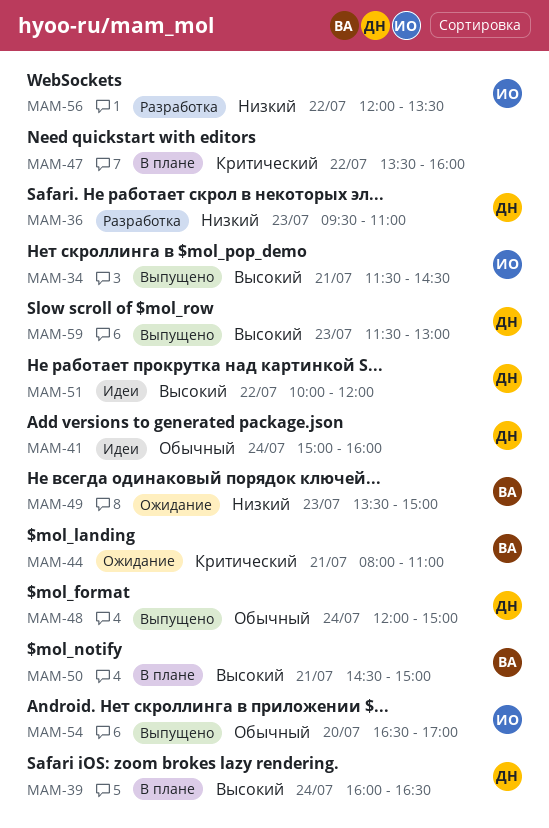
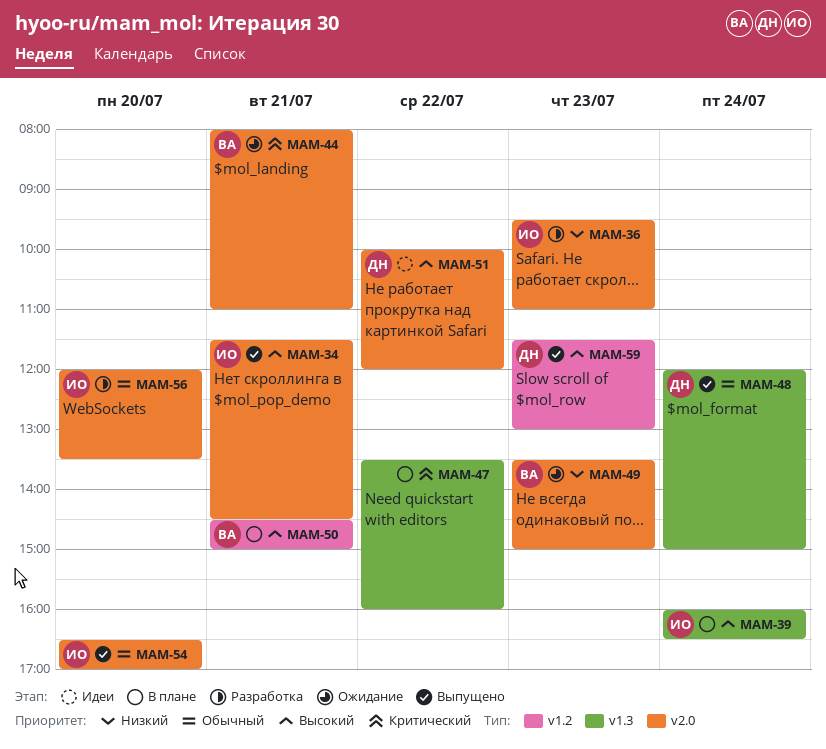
MAM-36, owner: ДН -> ИО
MAM-39, owner: ДН -> ИО
MAM-41: present -> none
MAM-56, priority: Низкий -> Обычный
MAM-56, day: Jul 22 -> Jul 20

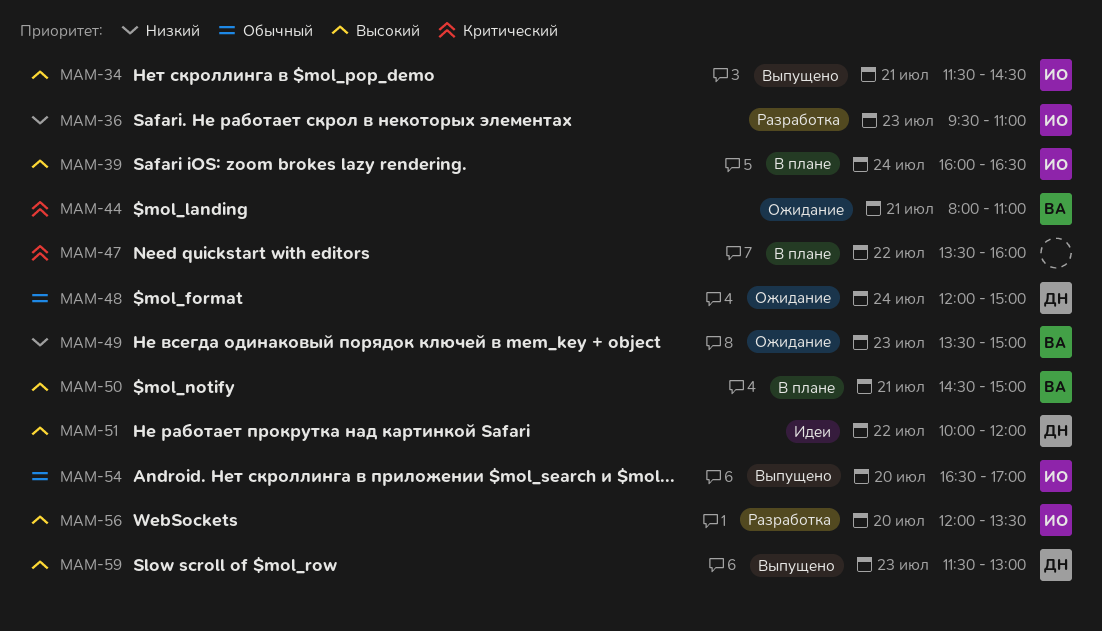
MAM-48, status: Выпущено -> Ожидание
MAM-56, priority: Обычный -> Высокий

